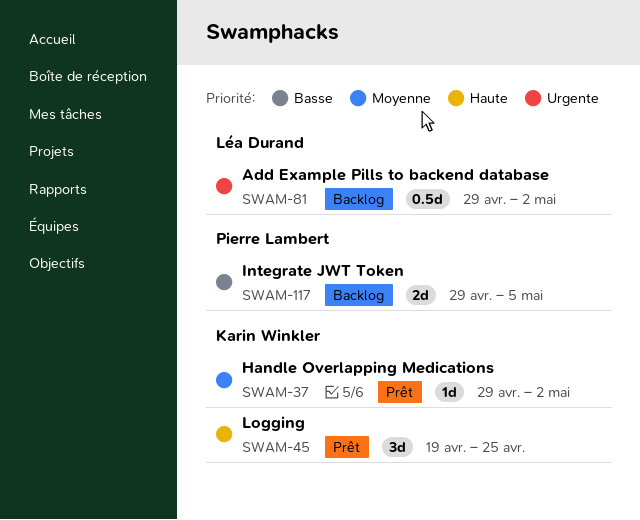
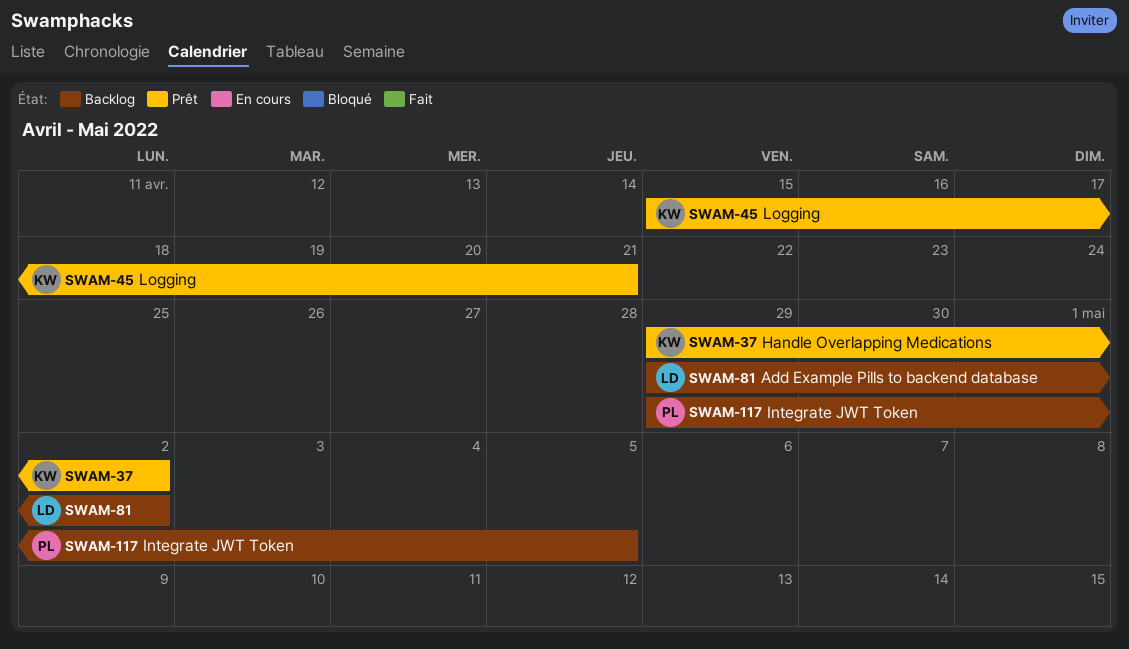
SWAM-45, start: Apr 19 -> Apr 15
SWAM-45, due: Apr 25 -> Apr 21

